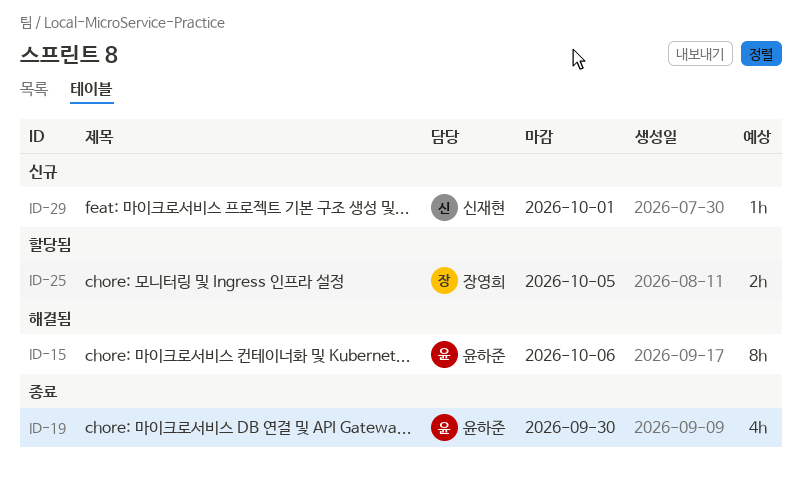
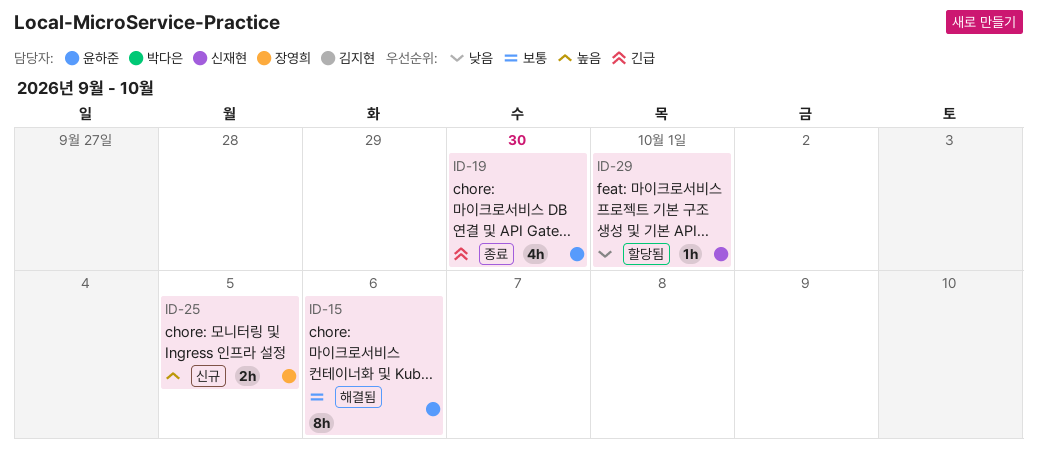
ID-25, status: 할당됨 -> 신규
ID-29, status: 신규 -> 할당됨

